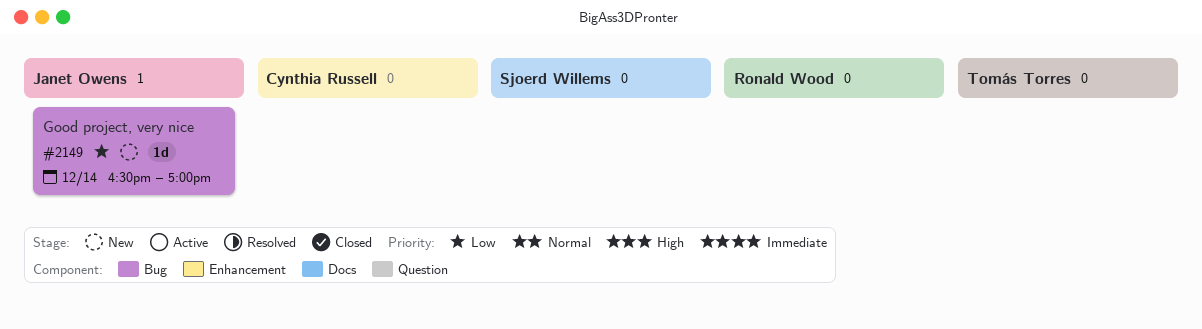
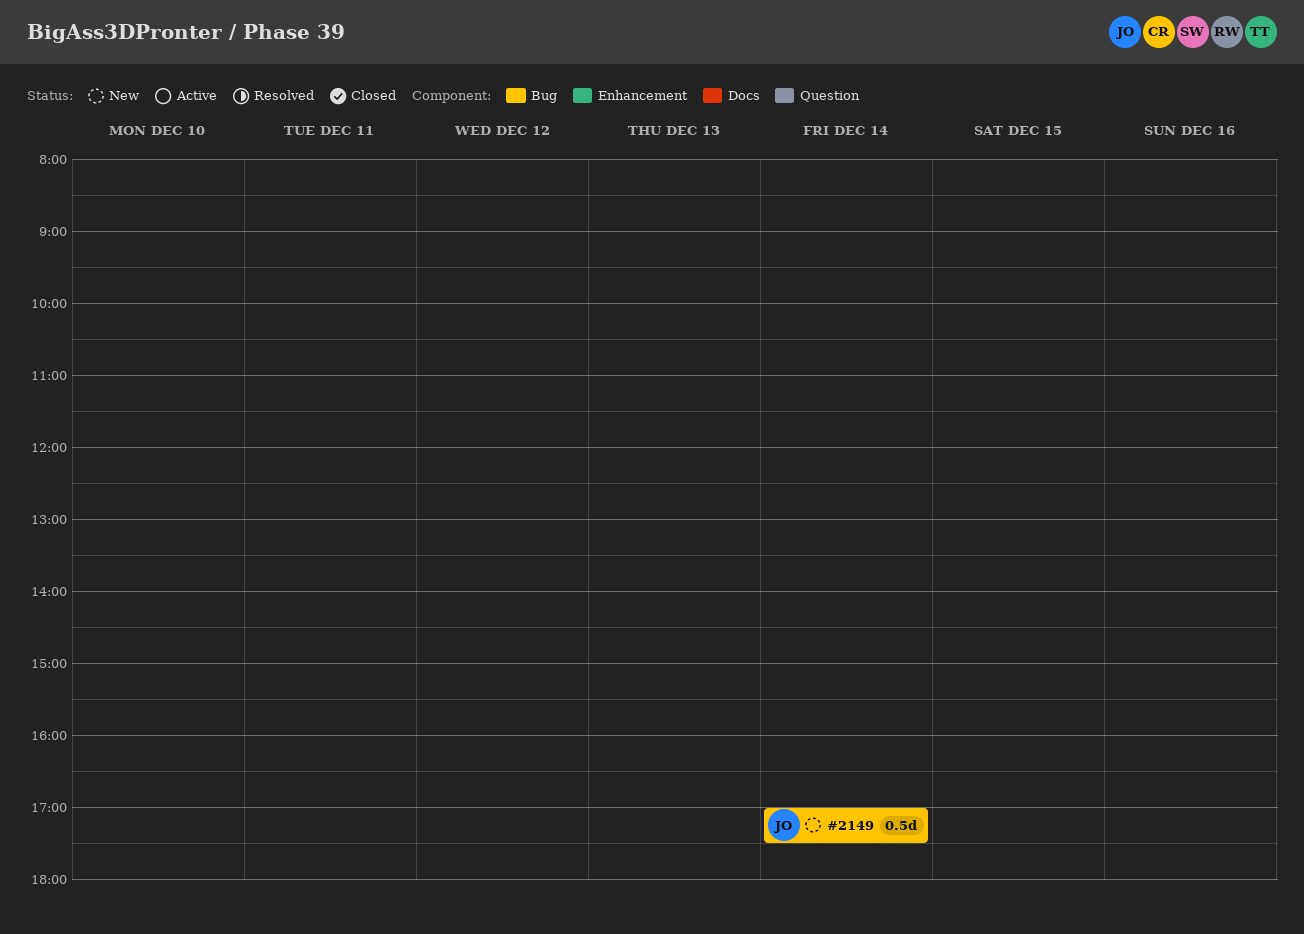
#2149, estimate: 1d -> 0.5d
#2149, begins: 16:30 -> 17:00
#2149, ends: 17:00 -> 17:30

